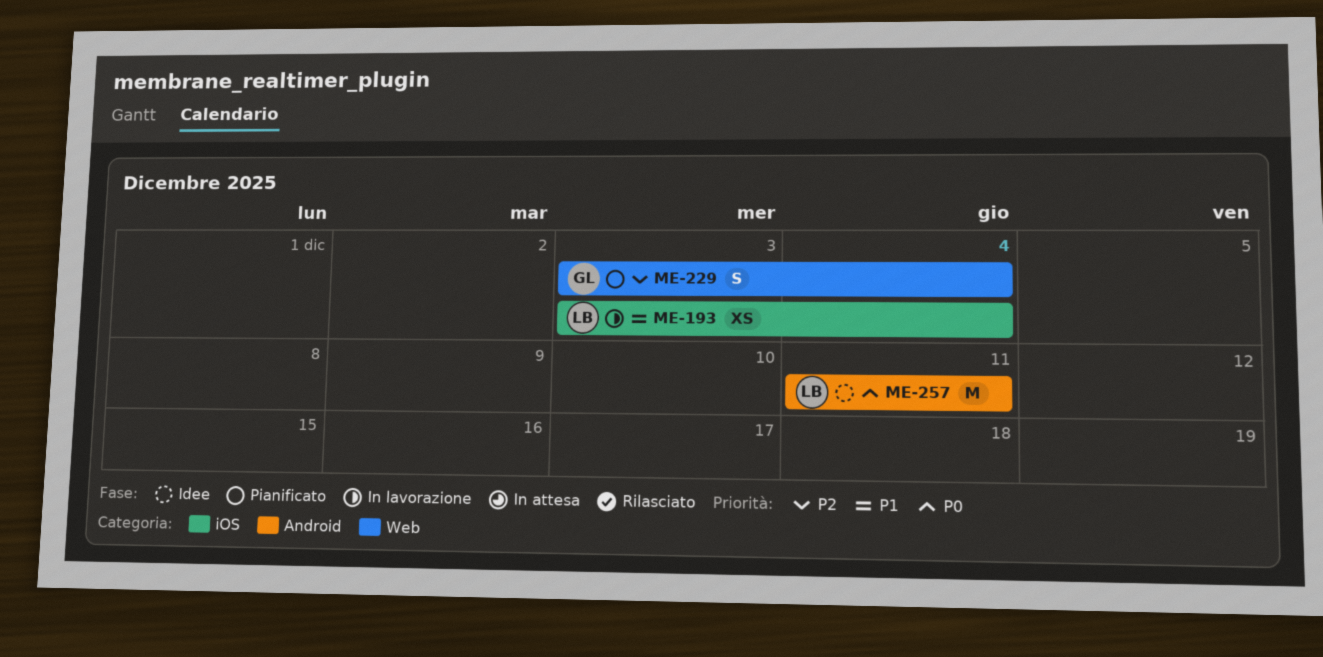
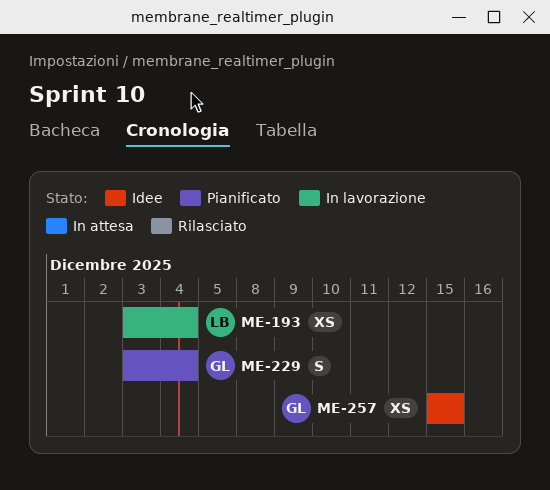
ME-257, owner: LB -> GL
ME-257, estimate: M -> XS
ME-257, start: Dec 11 -> Dec 15
ME-257, due: Dec 11 -> Dec 15

